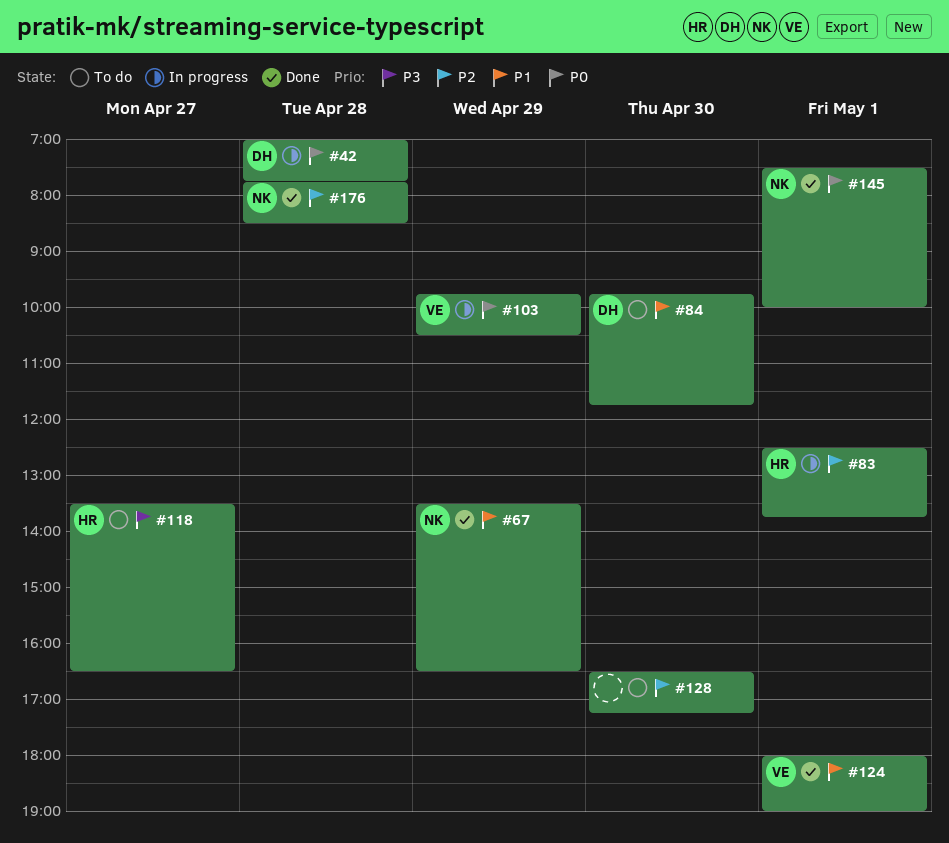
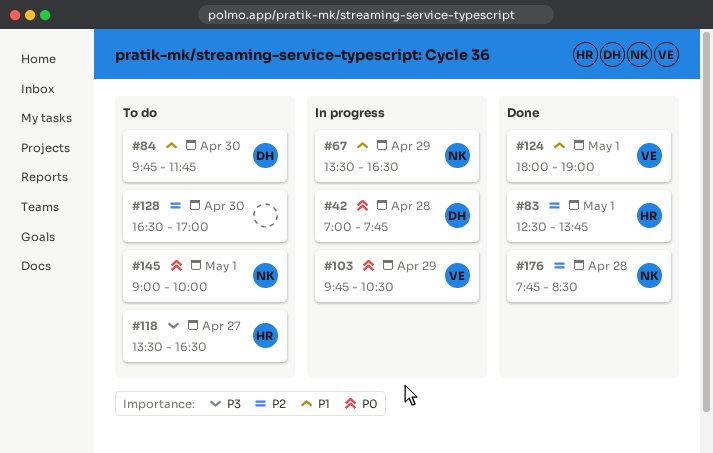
#67, status: Done -> In progress
#83, status: In progress -> Done
#128, ends: 17:15 -> 17:00
#145, status: Done -> To do
#145, begins: 07:30 -> 09:00

